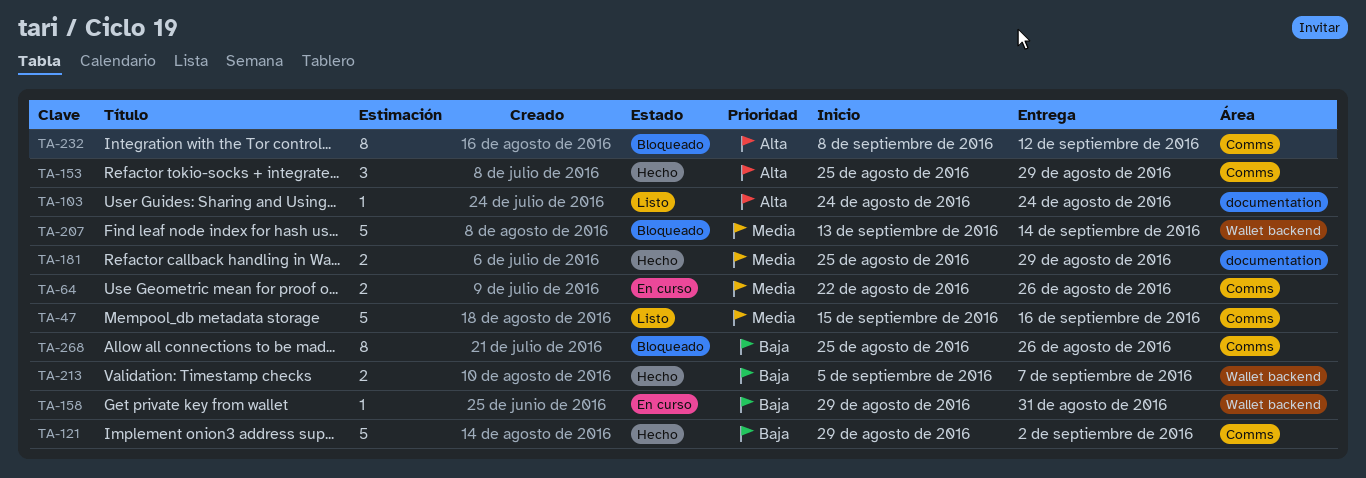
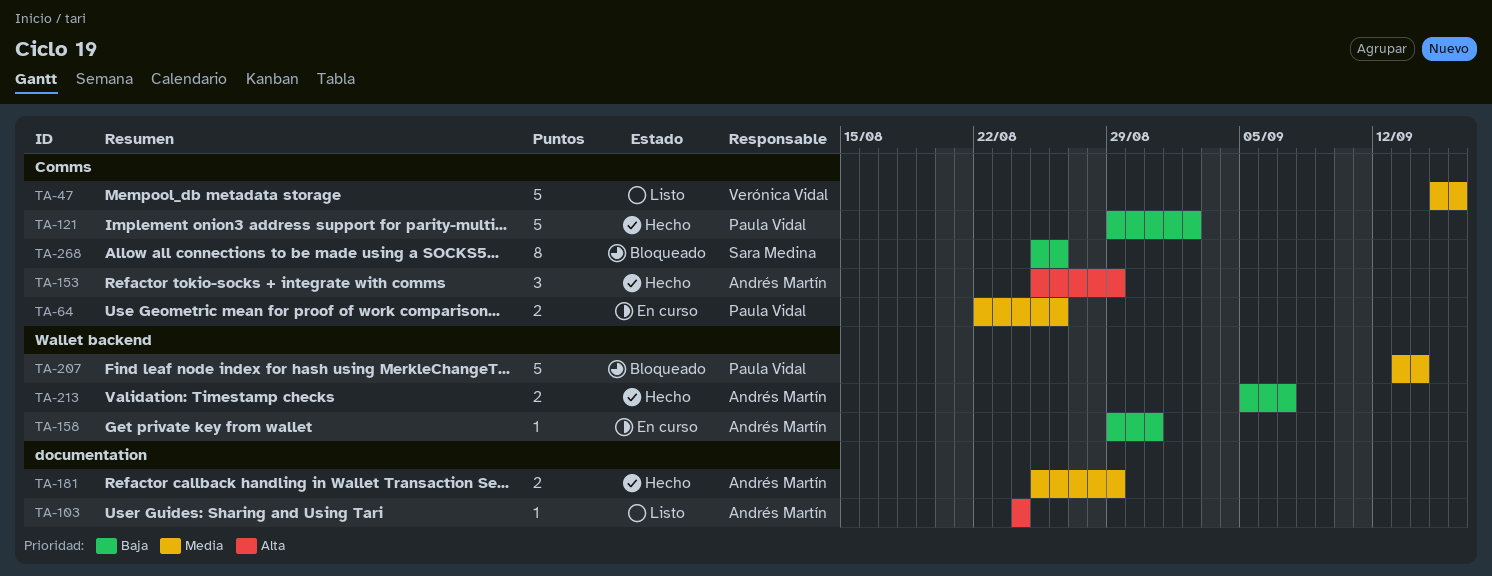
TA-232: present -> none

